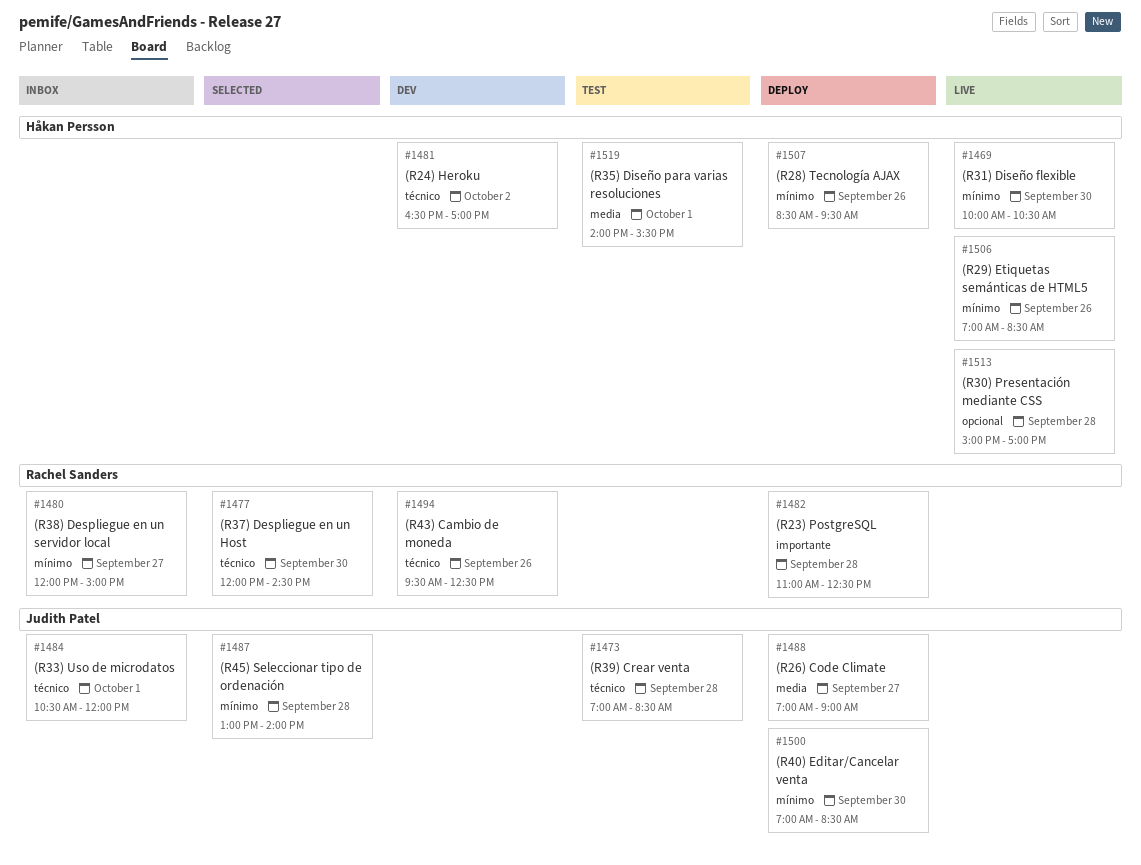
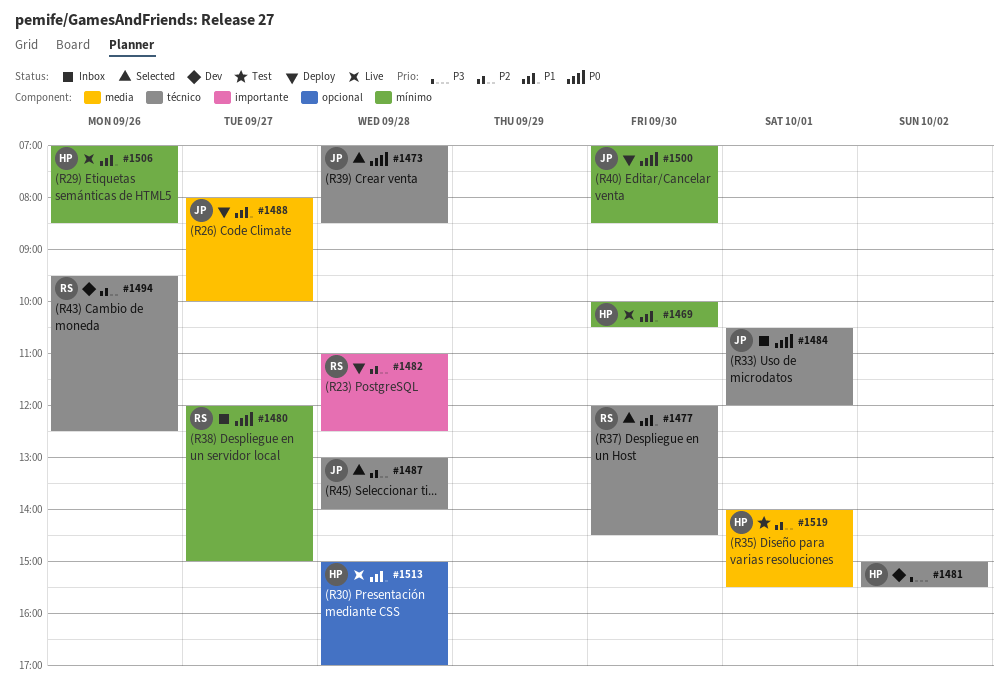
#1473, status: Test -> Selected
#1481, begins: 16:30 -> 15:00
#1481, ends: 17:00 -> 15:30
#1487, label: mínimo -> técnico
#1488, begins: 07:00 -> 08:00
#1488, ends: 09:00 -> 10:00
#1507: present -> none

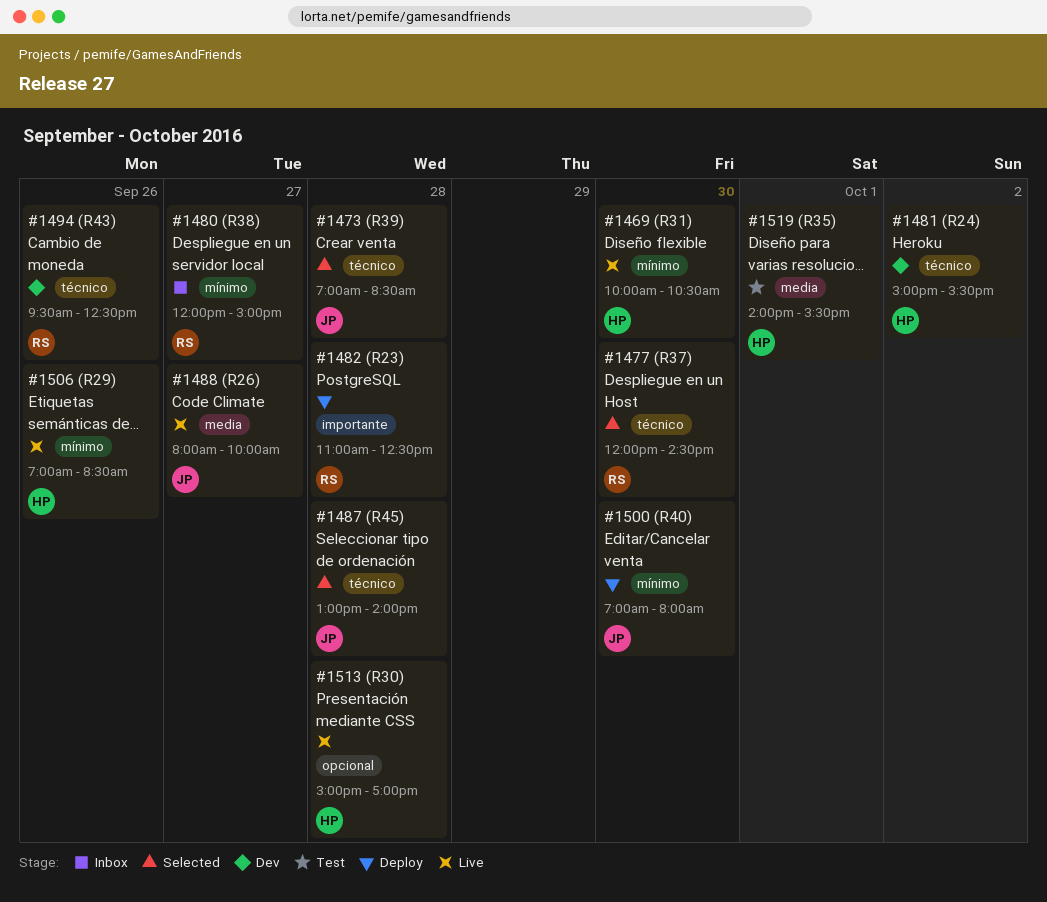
#1484: present -> none
#1488, status: Deploy -> Live
#1500, ends: 08:30 -> 08:00

